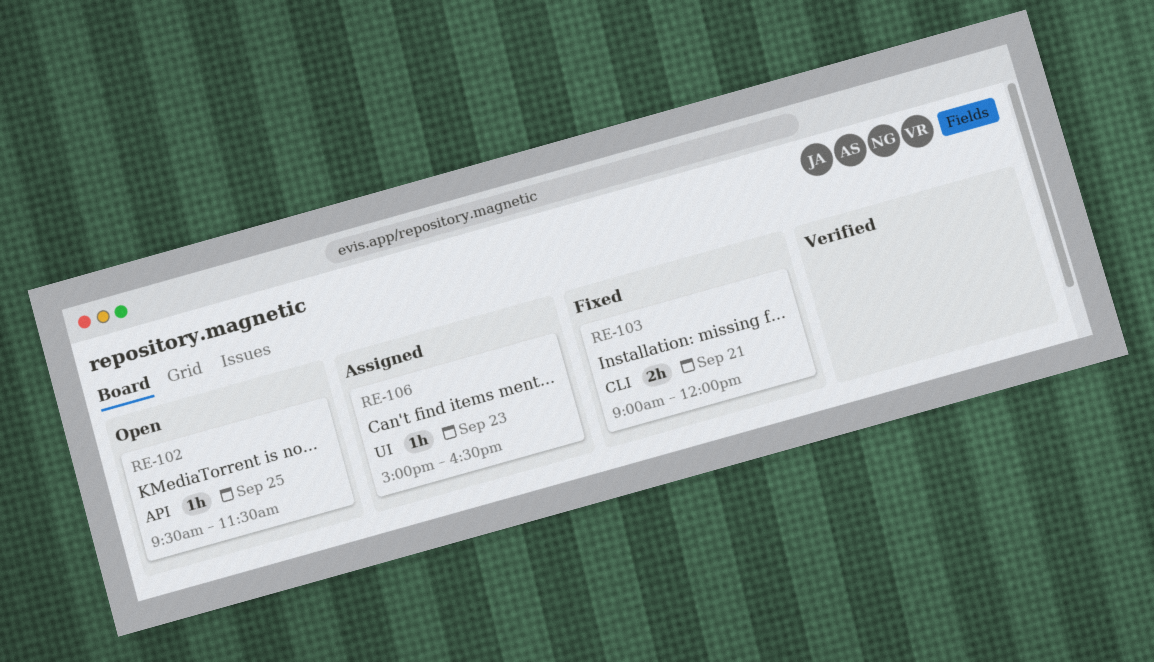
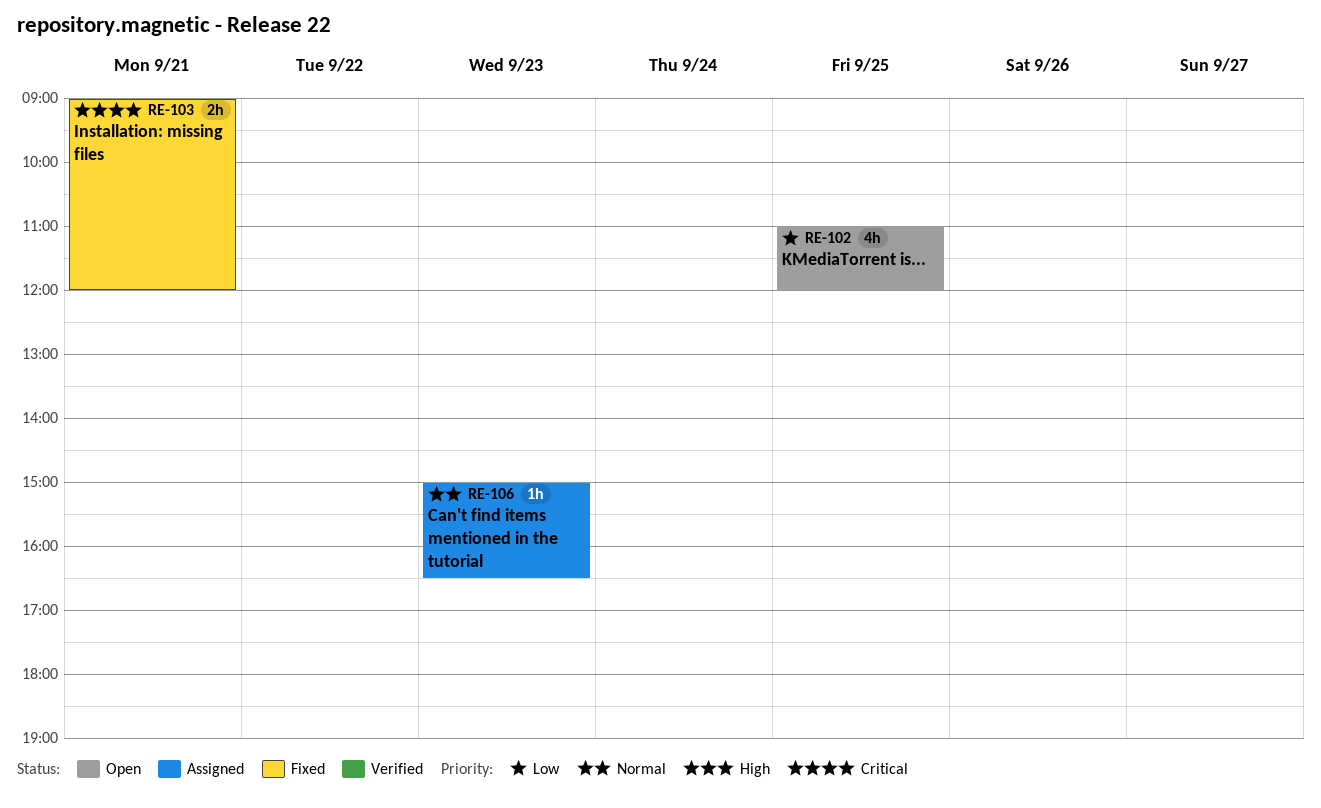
RE-102, estimate: 1h -> 4h
RE-102, begins: 09:30 -> 11:00
RE-102, ends: 11:30 -> 12:00

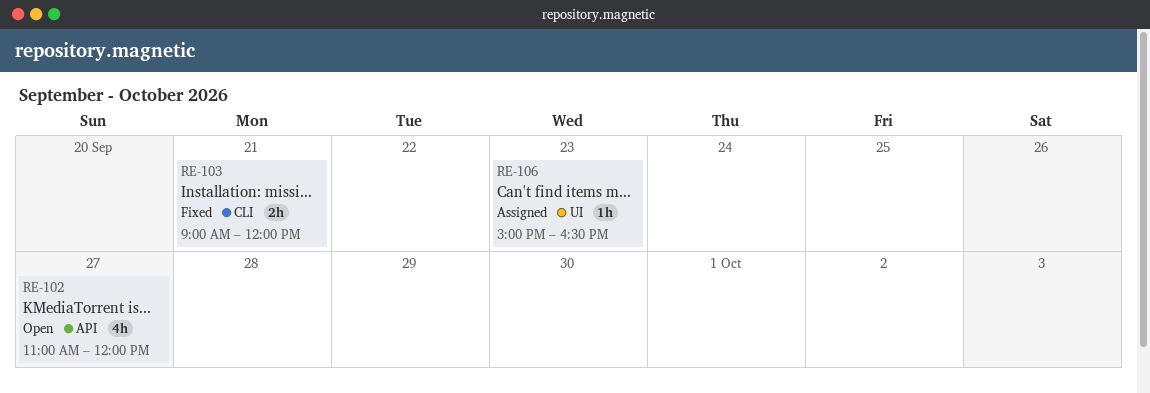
RE-102, day: Sep 25 -> Sep 27

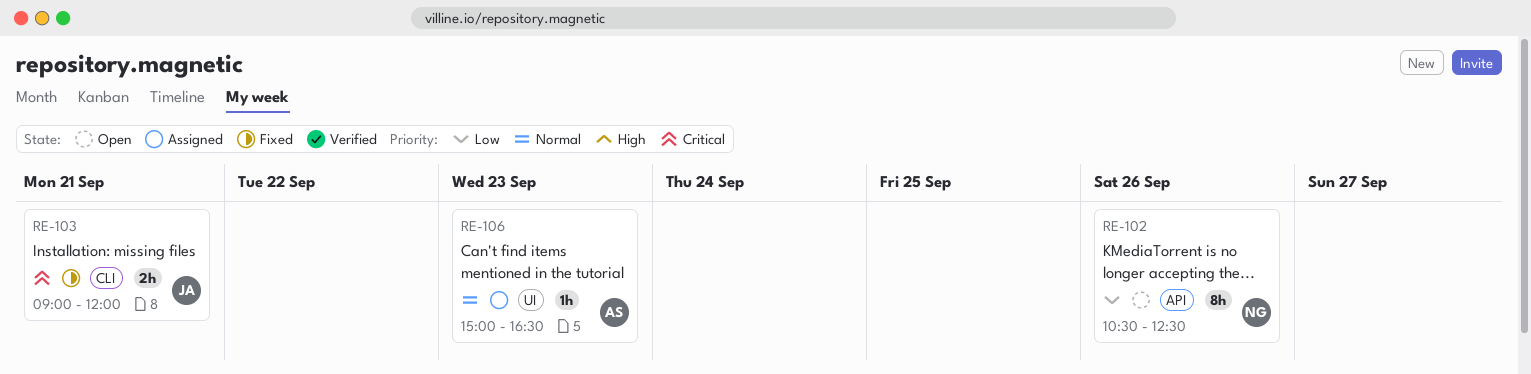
RE-102, estimate: 4h -> 8h
RE-102, day: Sep 27 -> Sep 26
RE-102, begins: 11:00 -> 10:30
RE-102, ends: 12:00 -> 12:30

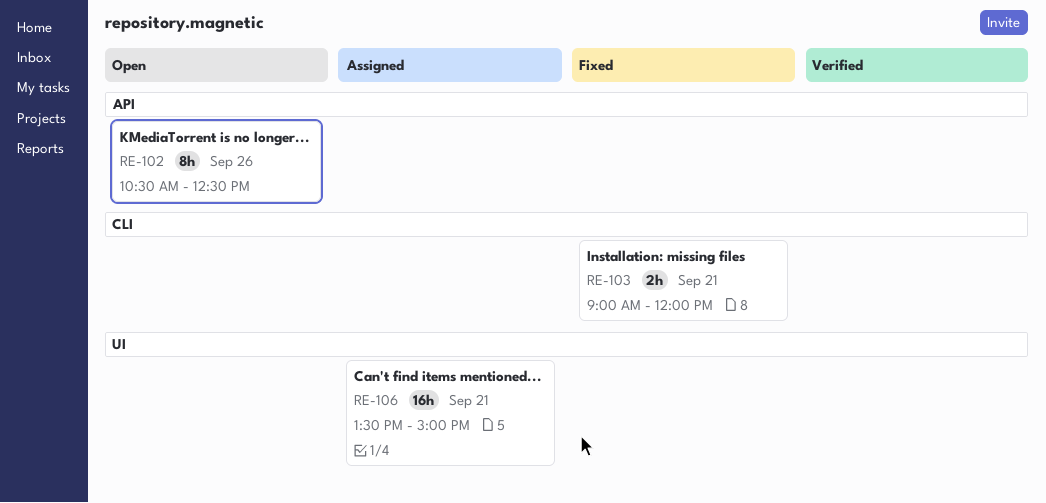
RE-106, estimate: 1h -> 16h
RE-106, day: Sep 23 -> Sep 21
RE-106, begins: 15:00 -> 13:30
RE-106, ends: 16:30 -> 15:00

